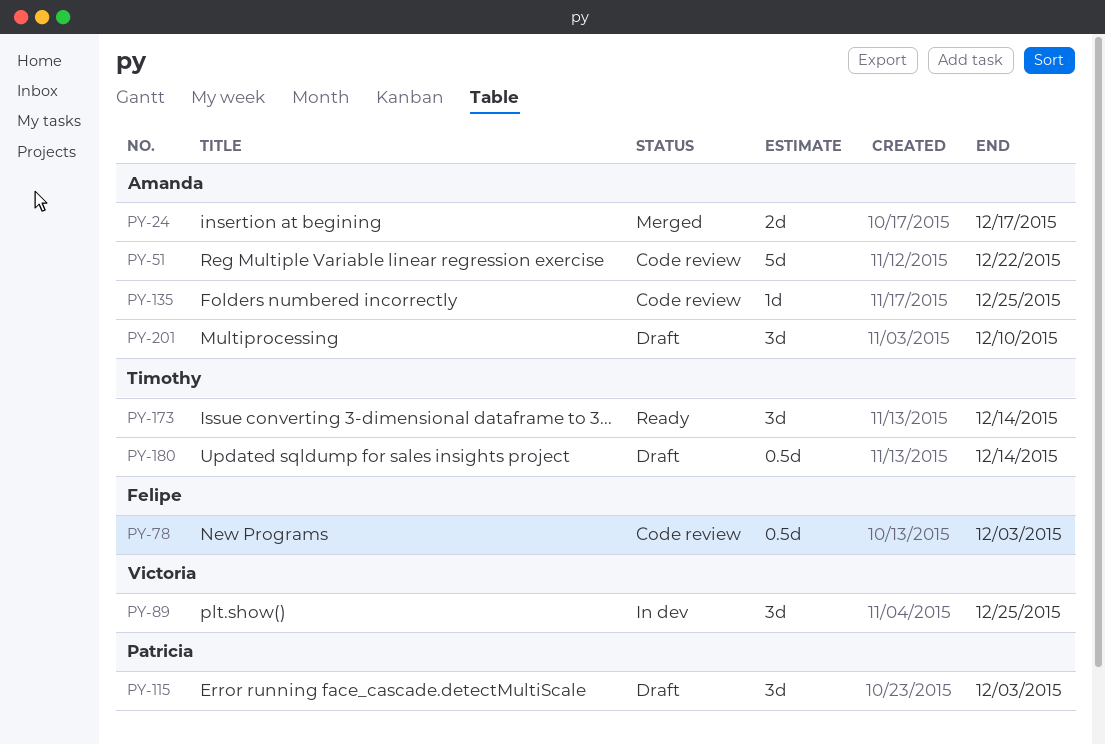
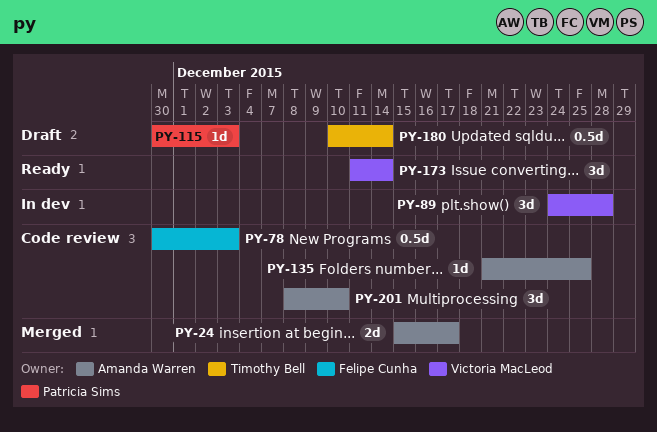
PY-51: present -> none
PY-89, due: Dec 25 -> Dec 28
PY-115, estimate: 3d -> 1d
PY-173, owner: Timothy Bell -> Victoria MacLeod
PY-201, status: Draft -> Code review

